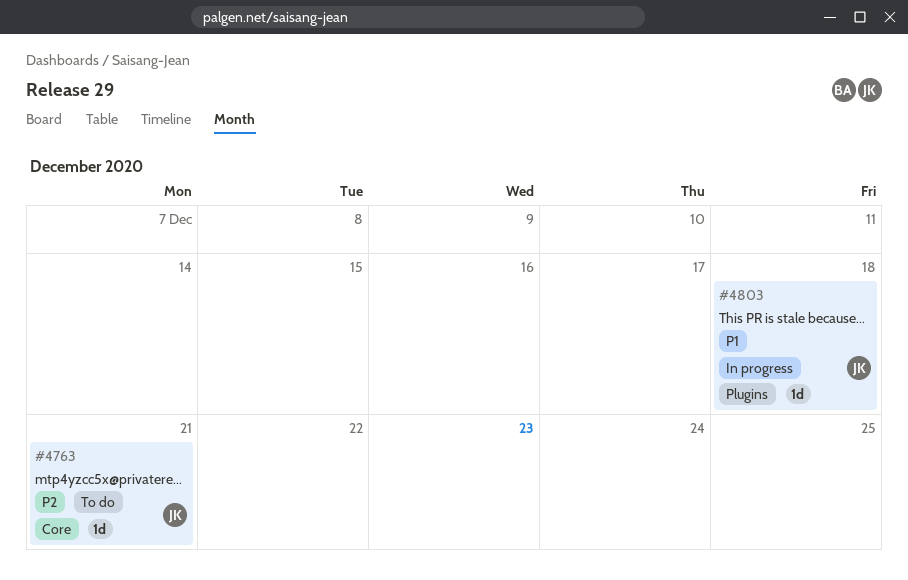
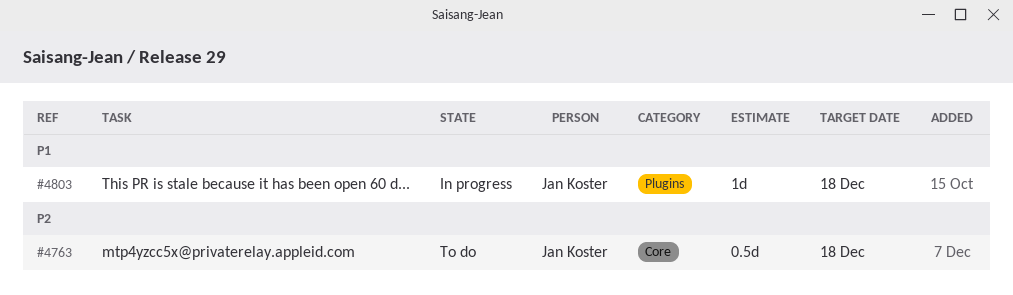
#4763, estimate: 1d -> 0.5d
#4763, due: Dec 21 -> Dec 18

